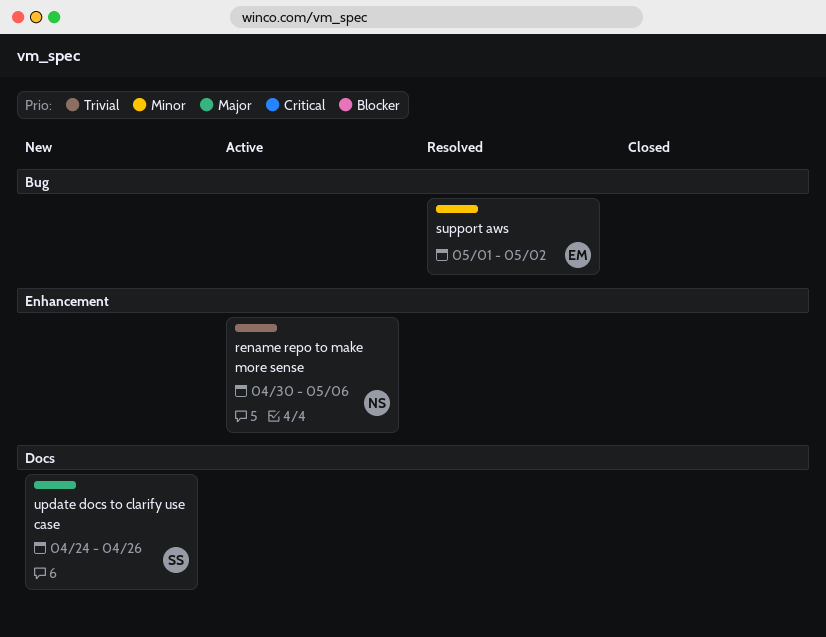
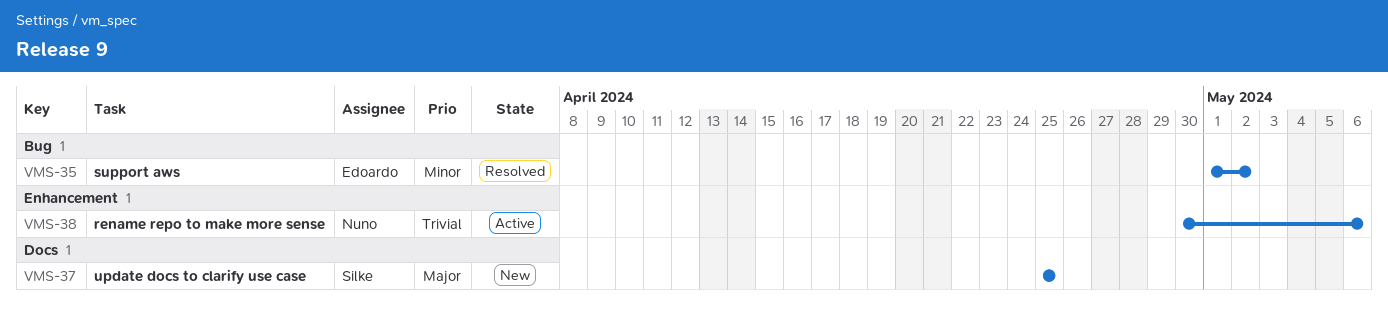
update docs to clarify use case, start: Apr 24 -> Apr 25
update docs to clarify use case, due: Apr 26 -> Apr 25

